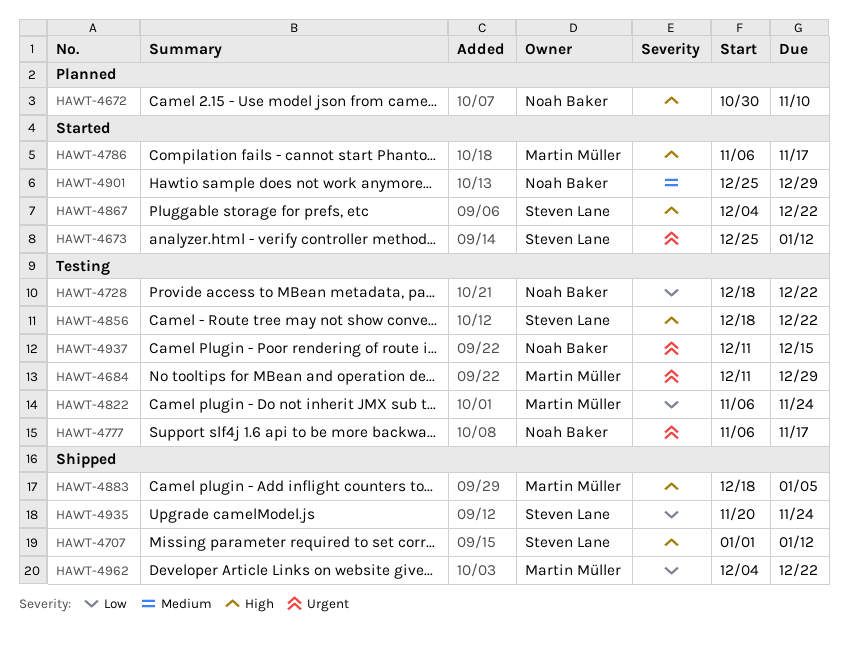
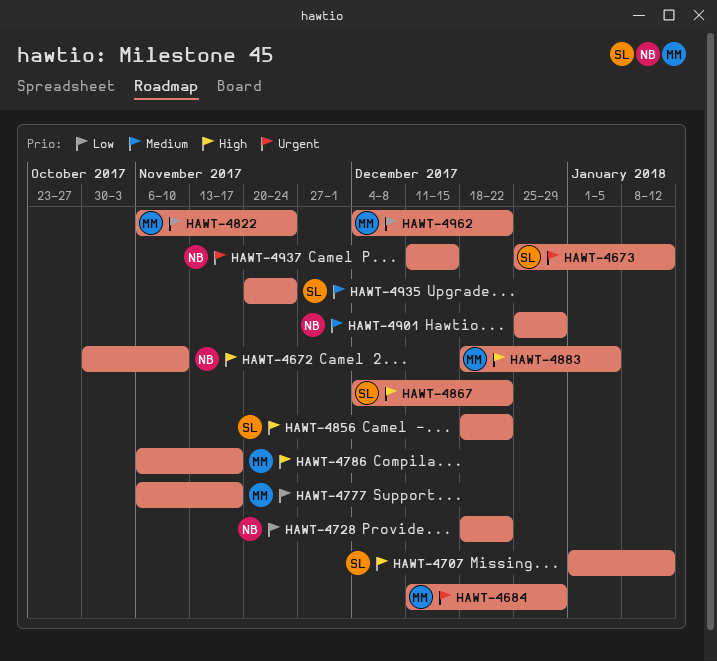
HAWT-4777, owner: Noah Baker -> Martin Müller
HAWT-4777, priority: Urgent -> Low
HAWT-4935, priority: Low -> Medium

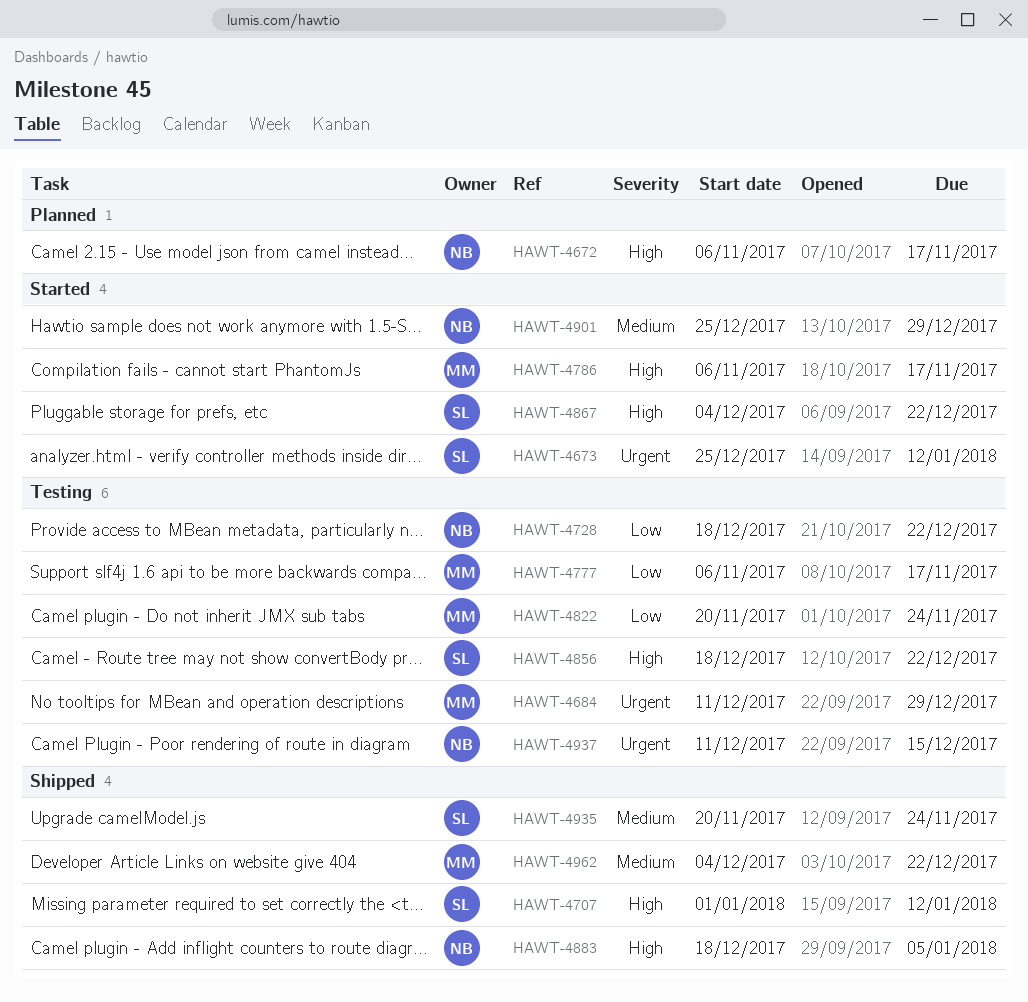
HAWT-4672, start: Oct 30 -> Nov 6
HAWT-4672, due: Nov 10 -> Nov 17
HAWT-4822, start: Nov 6 -> Nov 20
HAWT-4883, owner: MM -> NB
HAWT-4962, priority: Low -> Medium

